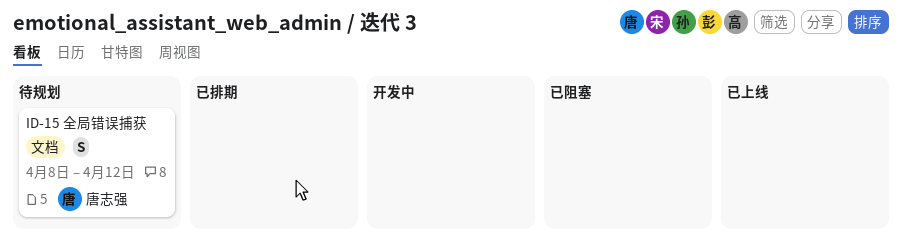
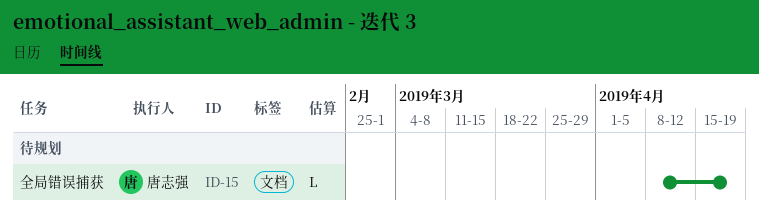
ID-15, estimate: S -> L
ID-15, due: Apr 12 -> Apr 19

